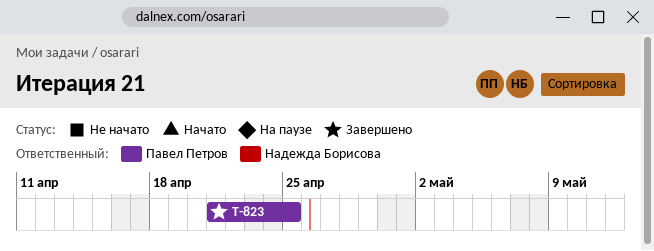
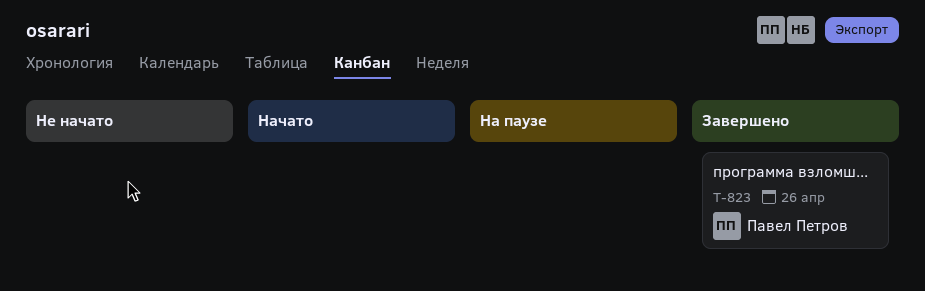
T-823, due: Apr 25 -> Apr 26

